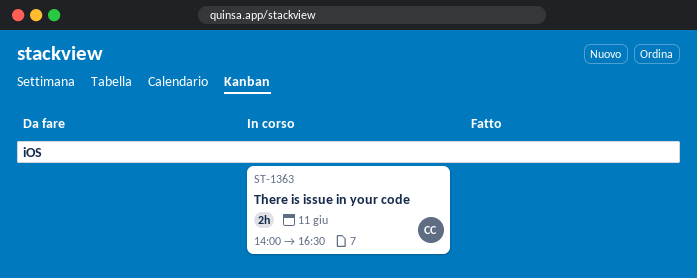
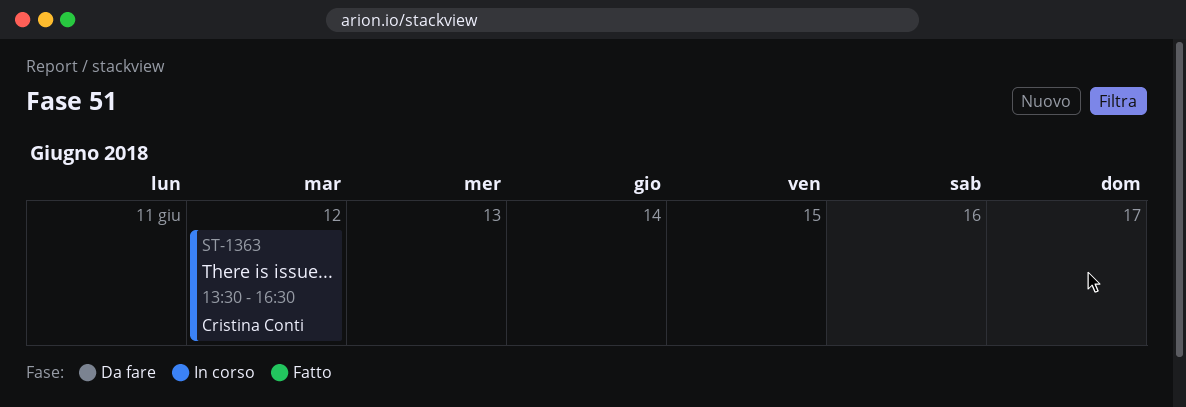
ST-1363, day: Jun 11 -> Jun 12
ST-1363, begins: 14:00 -> 13:30

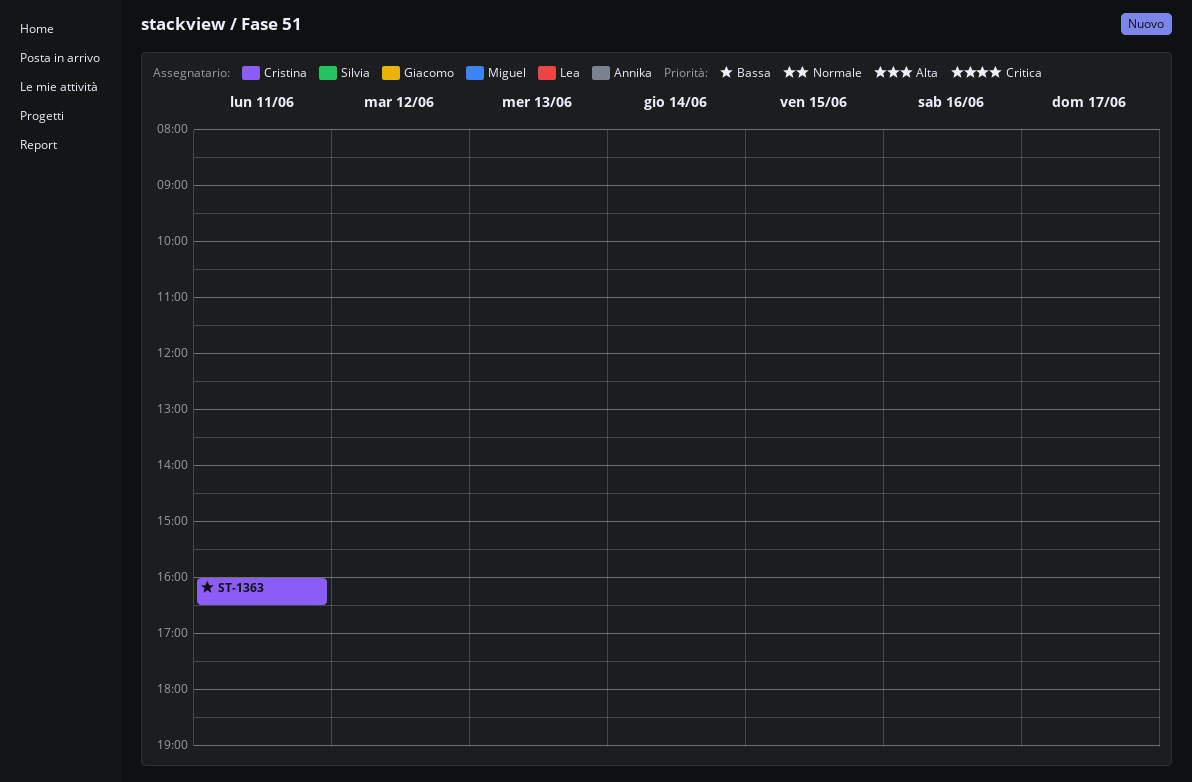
ST-1363, day: Jun 12 -> Jun 11
ST-1363, begins: 13:30 -> 16:00

